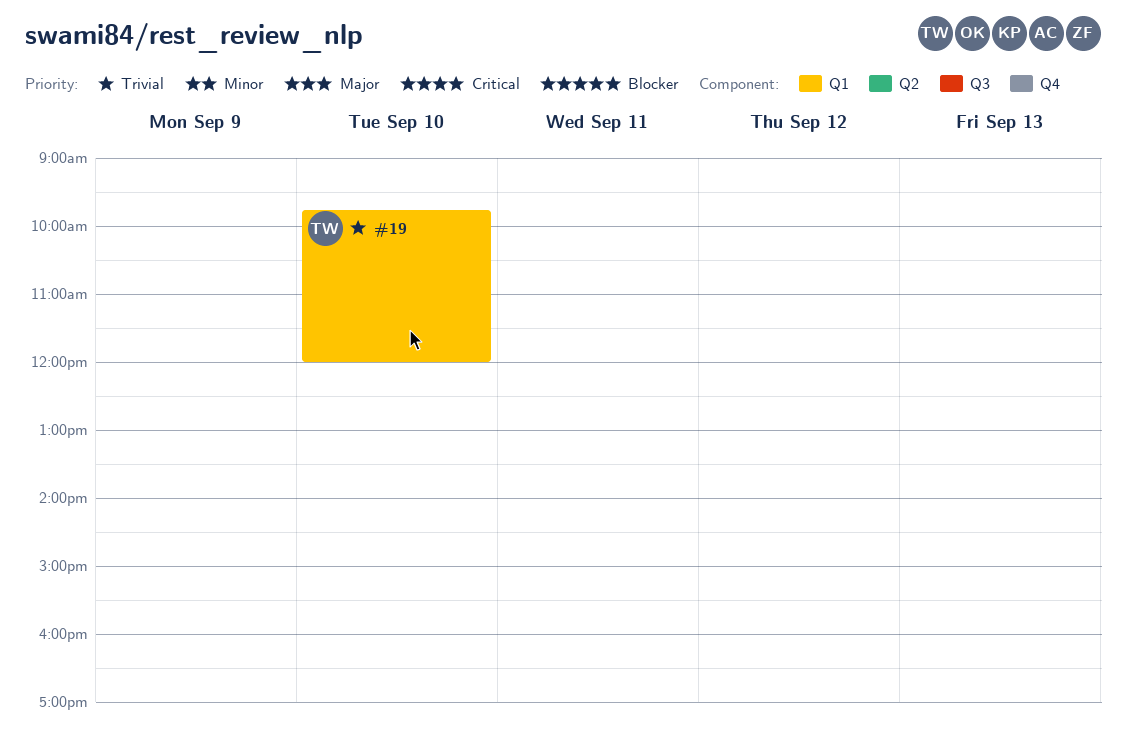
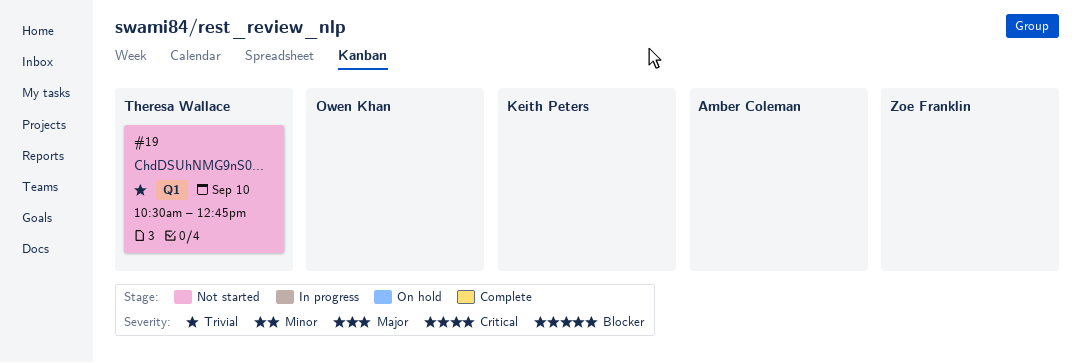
#19, begins: 09:45 -> 10:30
#19, ends: 12:00 -> 12:45

